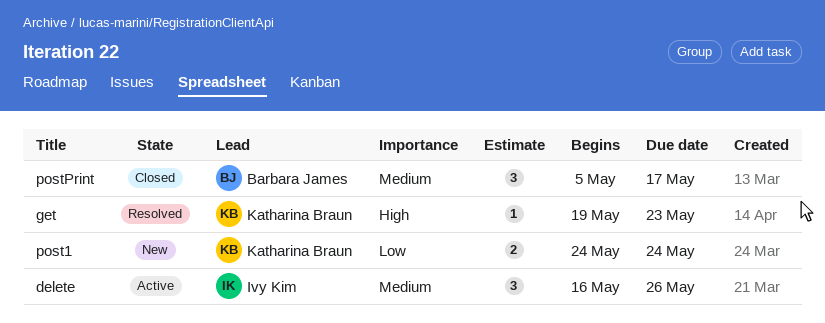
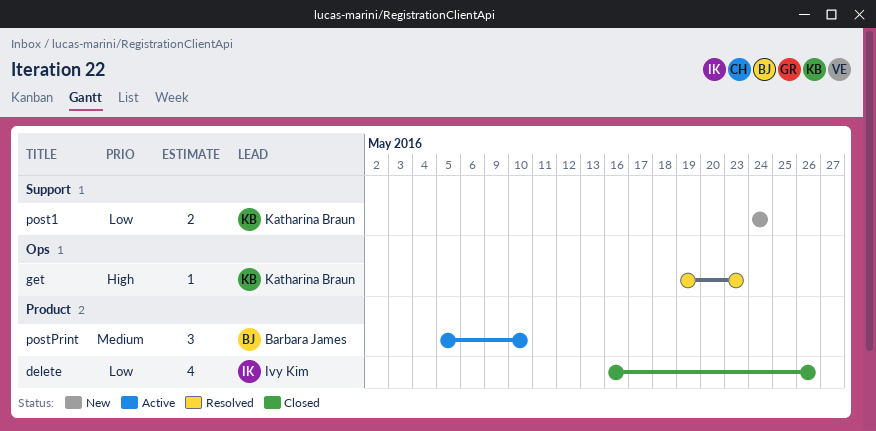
delete, status: Active -> Closed
delete, priority: Medium -> Low
delete, estimate: 3 -> 4
postPrint, status: Closed -> Active
postPrint, due: May 17 -> May 10

